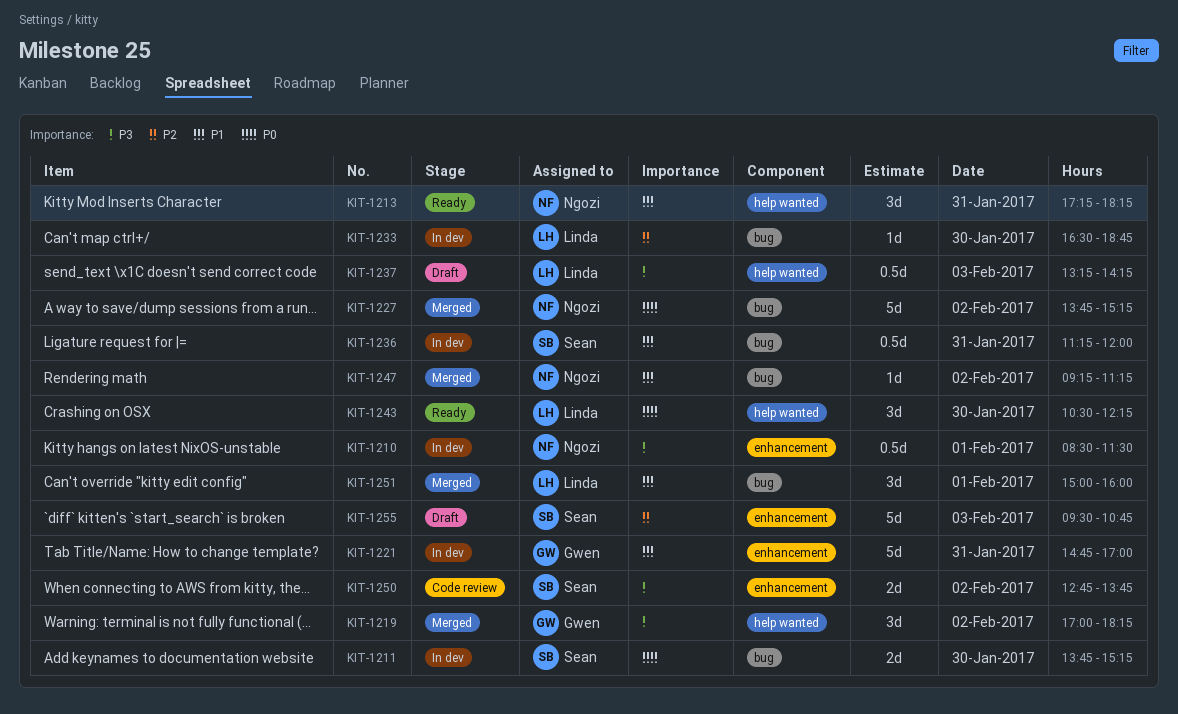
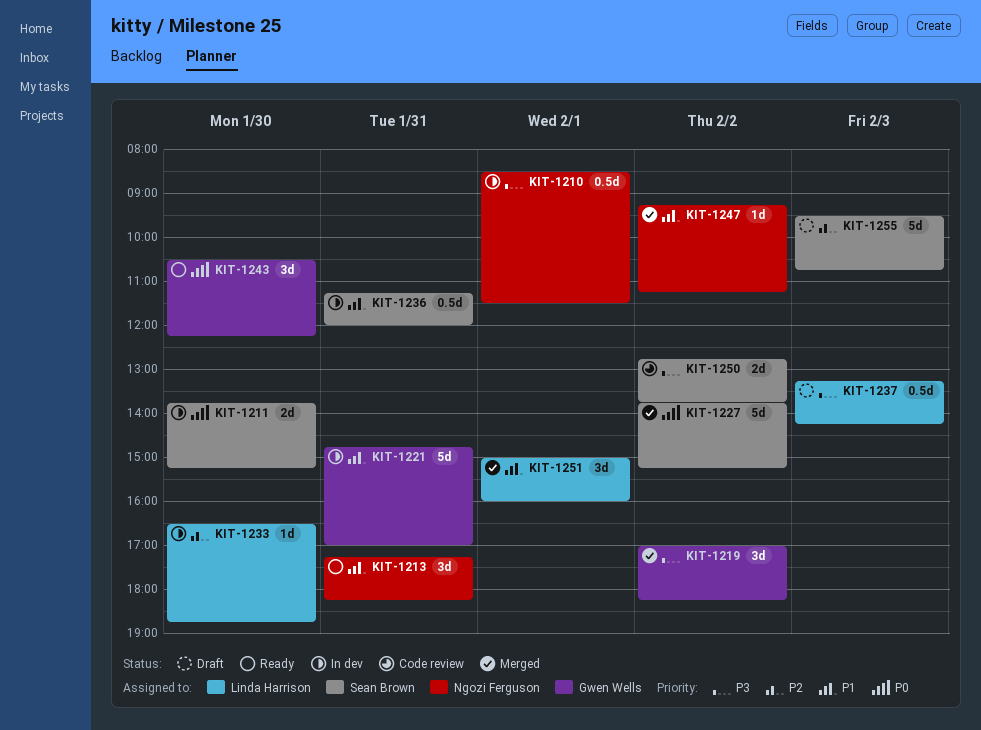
KIT-1227, owner: Ngozi Ferguson -> Sean Brown
KIT-1243, owner: Linda Harrison -> Gwen Wells

